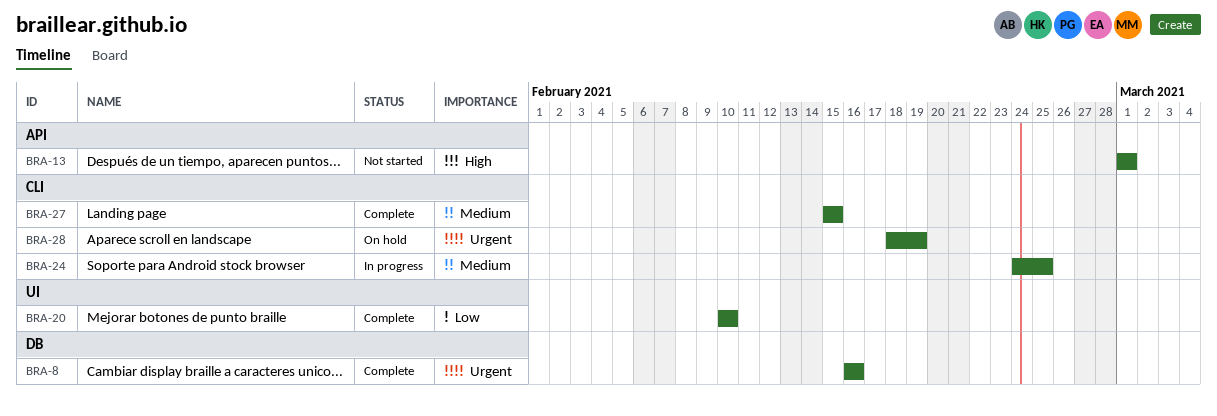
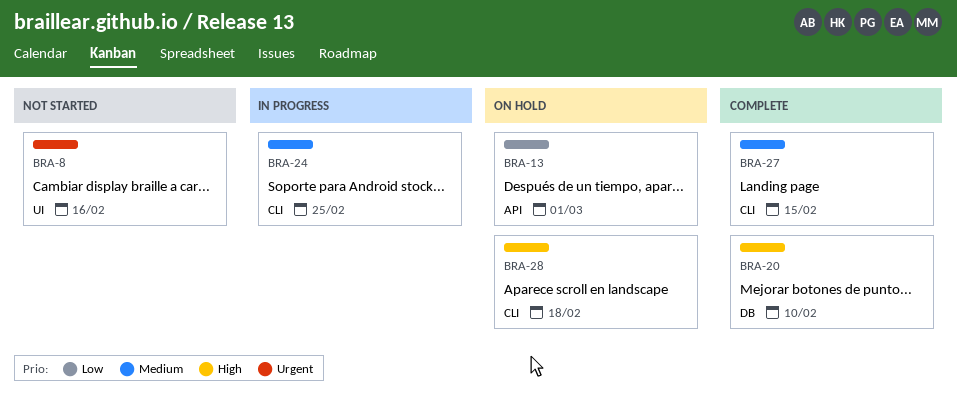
BRA-8, status: Complete -> Not started
BRA-8, label: DB -> UI
BRA-13, status: Not started -> On hold
BRA-13, priority: High -> Low
BRA-20, priority: Low -> High
BRA-20, label: UI -> DB
BRA-28, priority: Urgent -> High
BRA-28, due: Feb 19 -> Feb 18

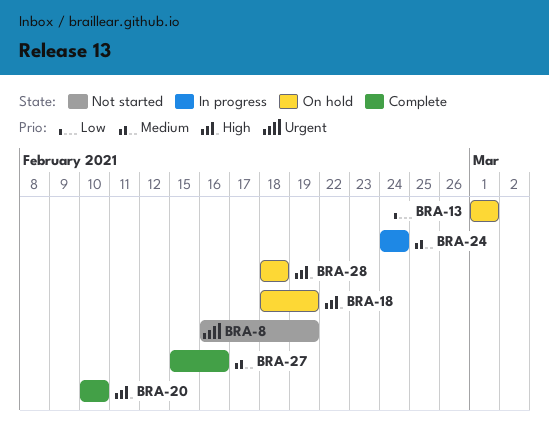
BRA-8, due: Feb 16 -> Feb 19
BRA-18: none -> present
BRA-24, due: Feb 25 -> Feb 24
BRA-27, due: Feb 15 -> Feb 16

